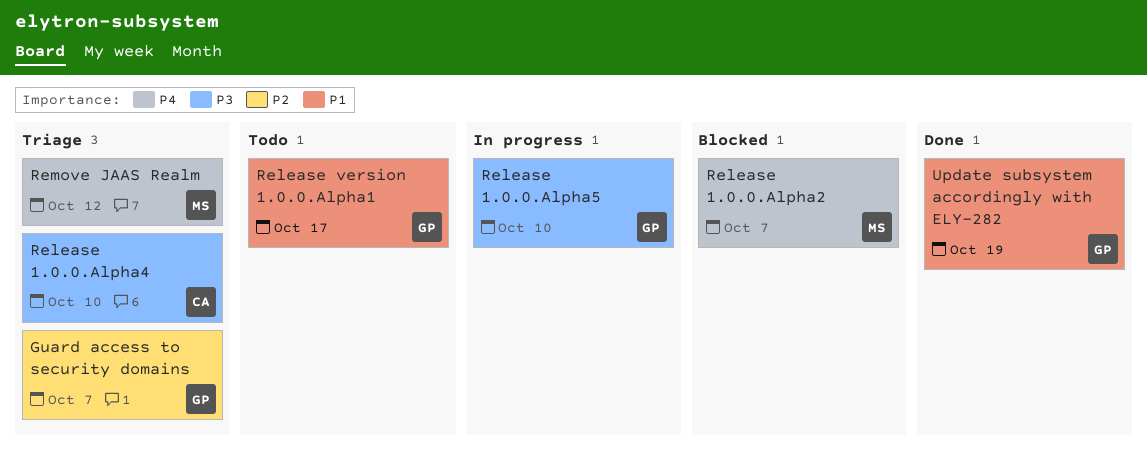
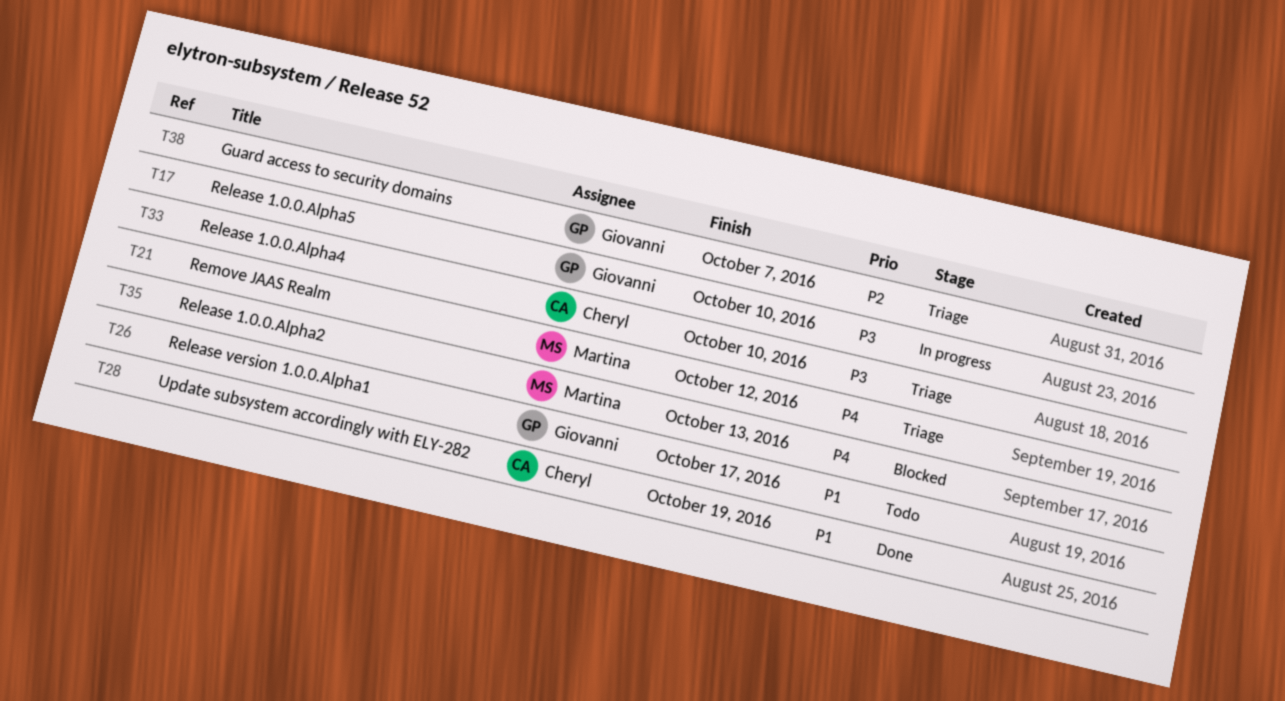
Release 1.0.0.Alpha2, due: Oct 7 -> Oct 13
Update subsystem accordingly with ELY-282, owner: Giovanni -> Cheryl

